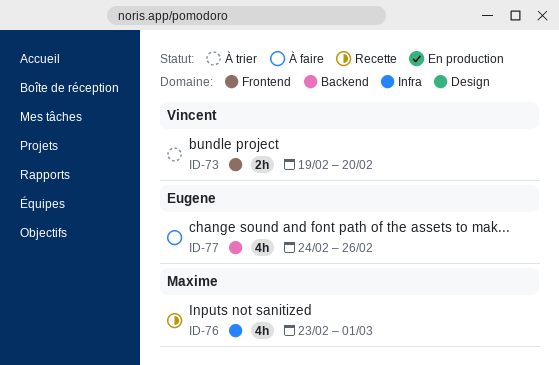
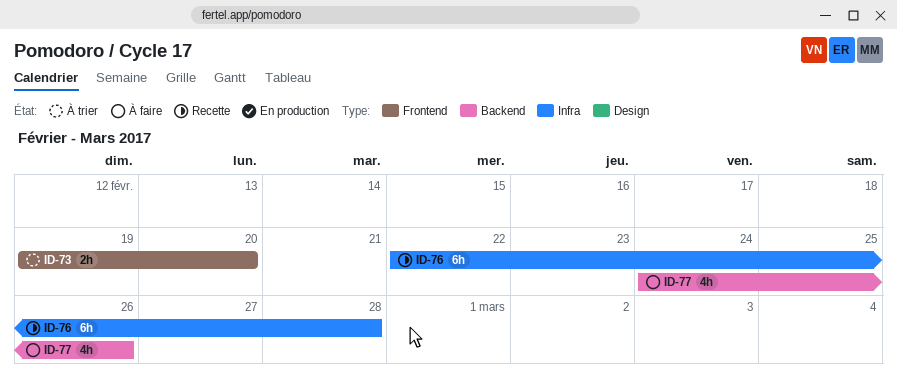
ID-76, estimate: 4h -> 6h
ID-76, start: Feb 23 -> Feb 22
ID-76, due: Mar 1 -> Feb 28

